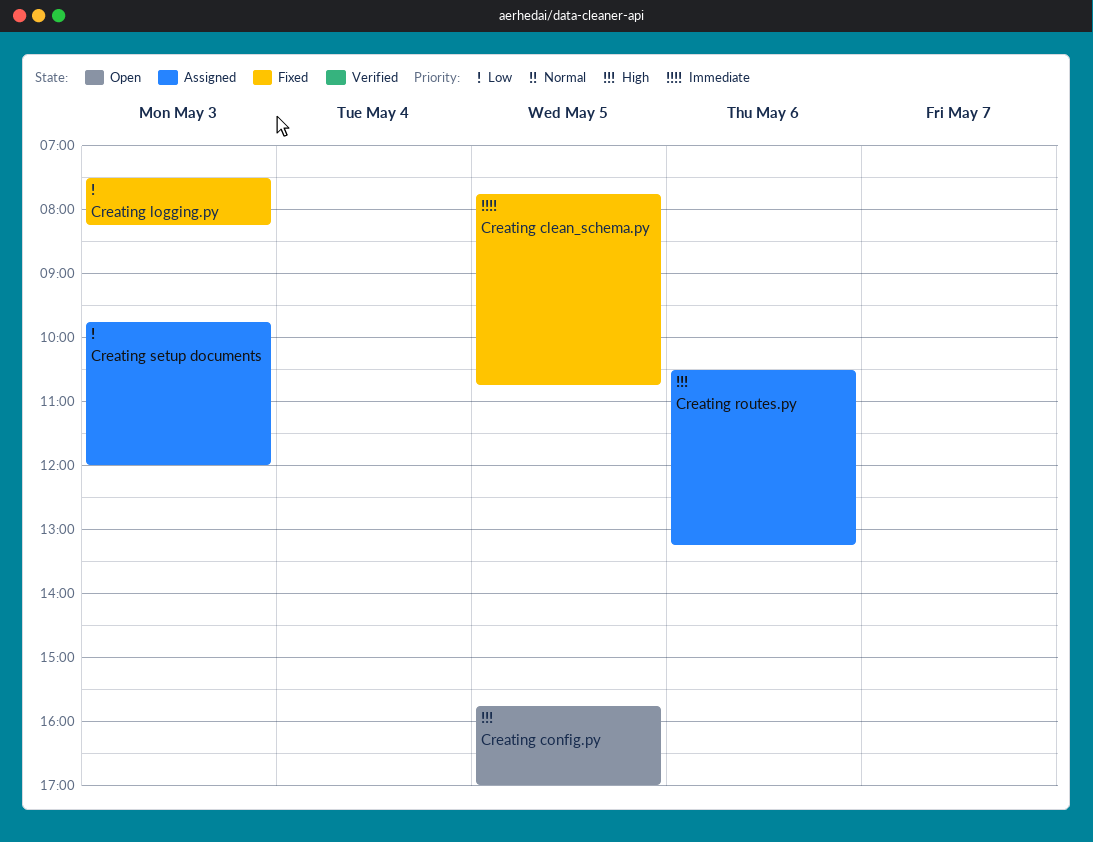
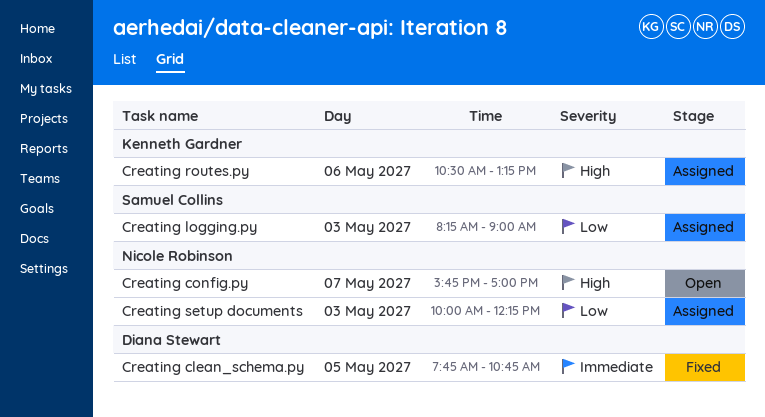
Creating config.py, day: May 5 -> May 7
Creating logging.py, status: Fixed -> Assigned
Creating logging.py, begins: 07:30 -> 08:15
Creating logging.py, ends: 08:15 -> 09:00
Creating setup documents, begins: 09:45 -> 10:00
Creating setup documents, ends: 12:00 -> 12:15

